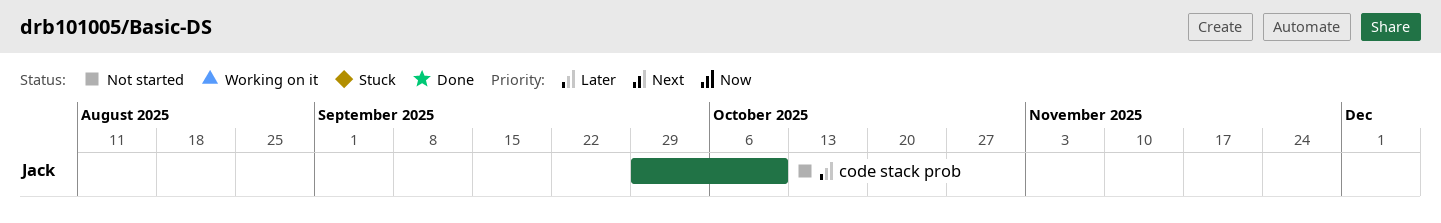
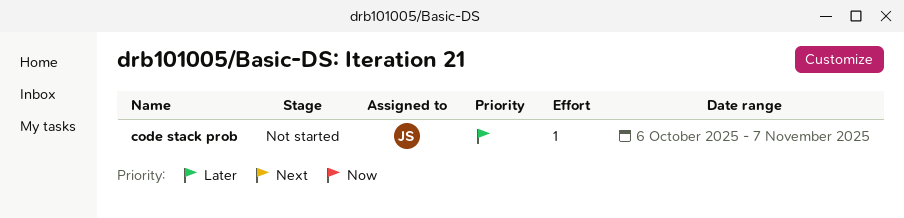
code stack prob, start: Sep 29 -> Oct 6
code stack prob, due: Oct 10 -> Nov 7

